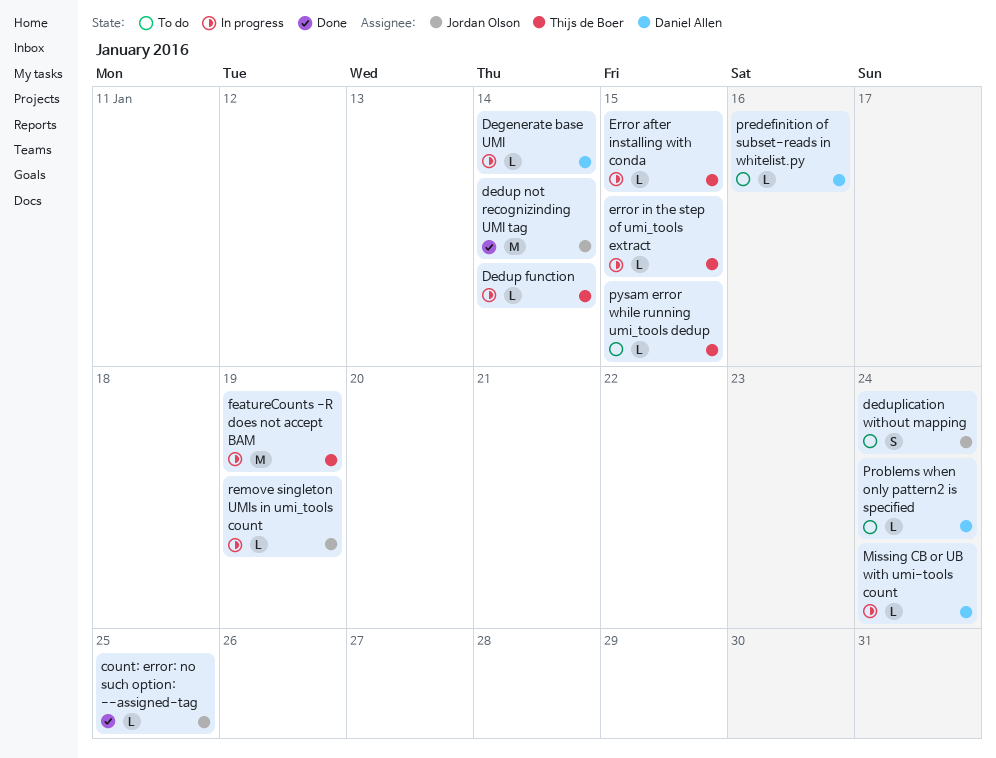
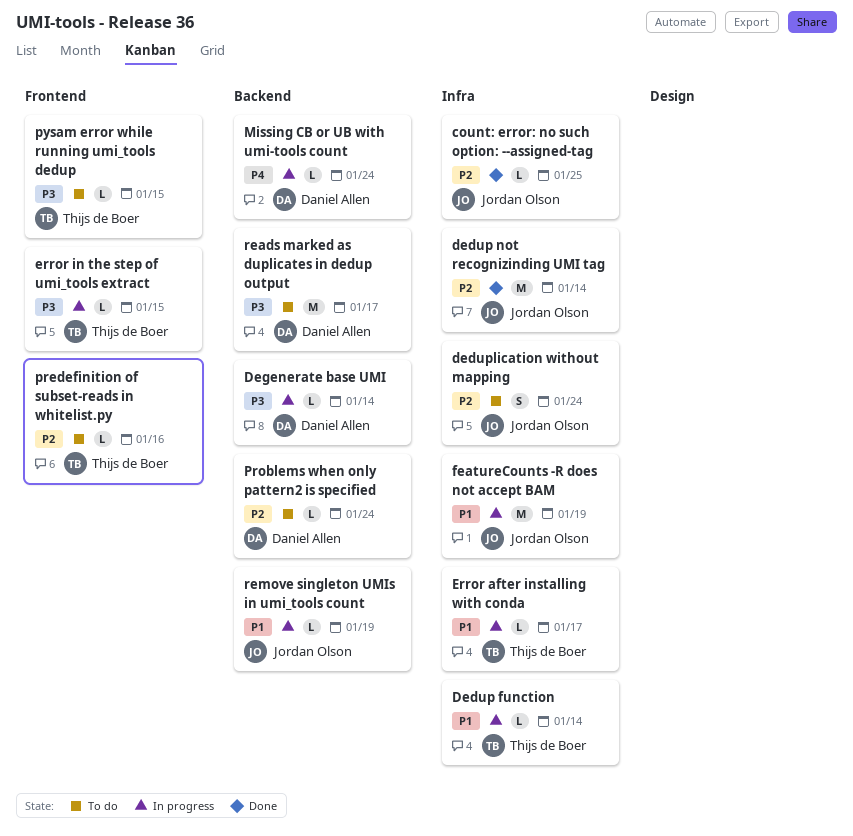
Error after installing with conda, due: Jan 15 -> Jan 17
featureCounts -R does not accept BAM, owner: Thijs de Boer -> Jordan Olson
predefinition of subset-reads in whitelist.py, owner: Daniel Allen -> Thijs de Boer
reads marked as duplicates in dedup output: none -> present

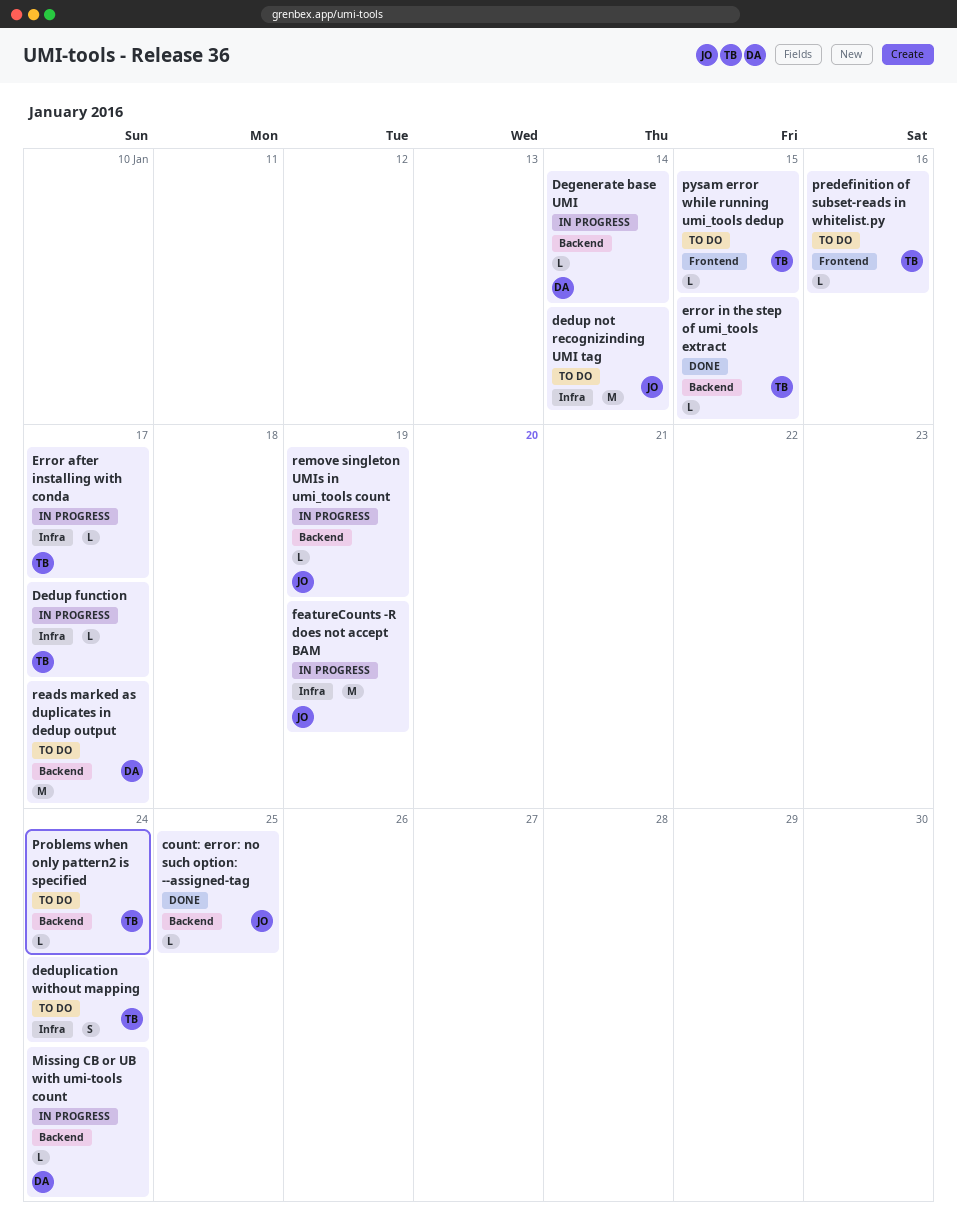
count: error: no such option: --assigned-tag, label: Infra -> Backend
Dedup function, due: Jan 14 -> Jan 17
dedup not recognizinding UMI tag, status: Done -> To do
deduplication without mapping, owner: Jordan Olson -> Thijs de Boer
error in the step of umi_tools extract, status: In progress -> Done
error in the step of umi_tools extract, label: Frontend -> Backend
Problems when only pattern2 is specified, owner: Daniel Allen -> Thijs de Boer

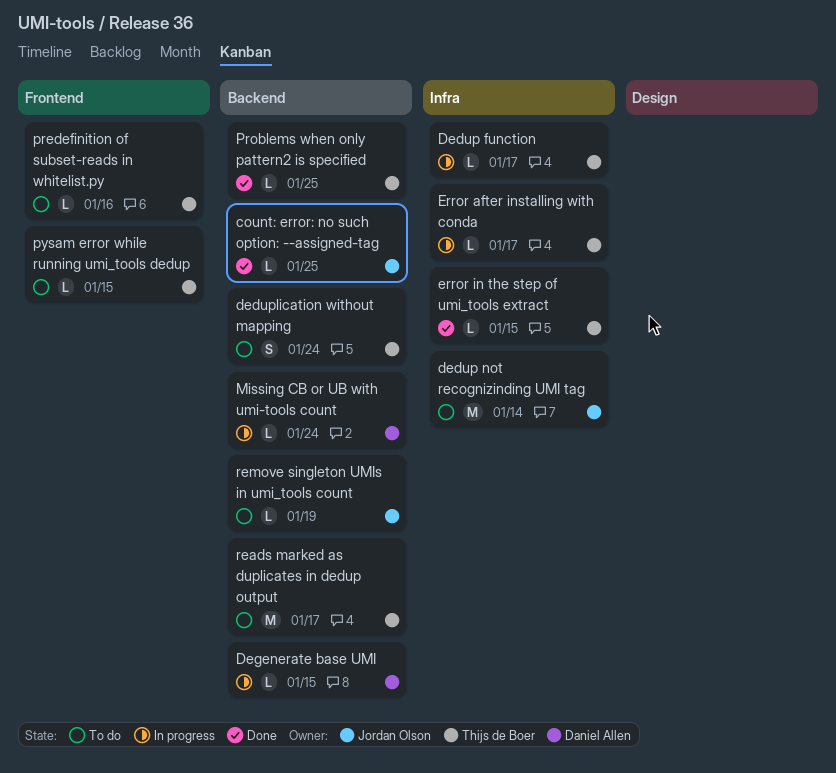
deduplication without mapping, label: Infra -> Backend
Degenerate base UMI, due: Jan 14 -> Jan 15
error in the step of umi_tools extract, label: Backend -> Infra
featureCounts -R does not accept BAM: present -> none
Problems when only pattern2 is specified, status: To do -> Done
Problems when only pattern2 is specified, due: Jan 24 -> Jan 25
reads marked as duplicates in dedup output, owner: Daniel Allen -> Thijs de Boer
remove singleton UMIs in umi_tools count, status: In progress -> To do

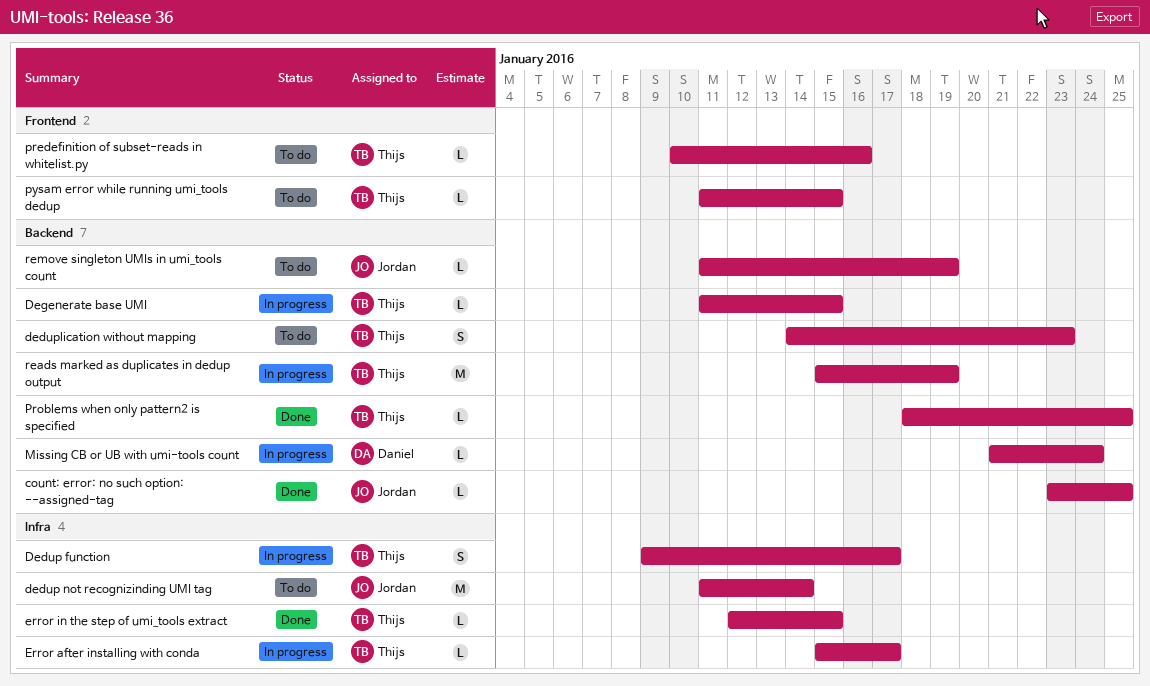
Dedup function, estimate: L -> S
deduplication without mapping, due: Jan 24 -> Jan 23
Degenerate base UMI, owner: Daniel Allen -> Thijs de Boer
reads marked as duplicates in dedup output, status: To do -> In progress
reads marked as duplicates in dedup output, due: Jan 17 -> Jan 19

